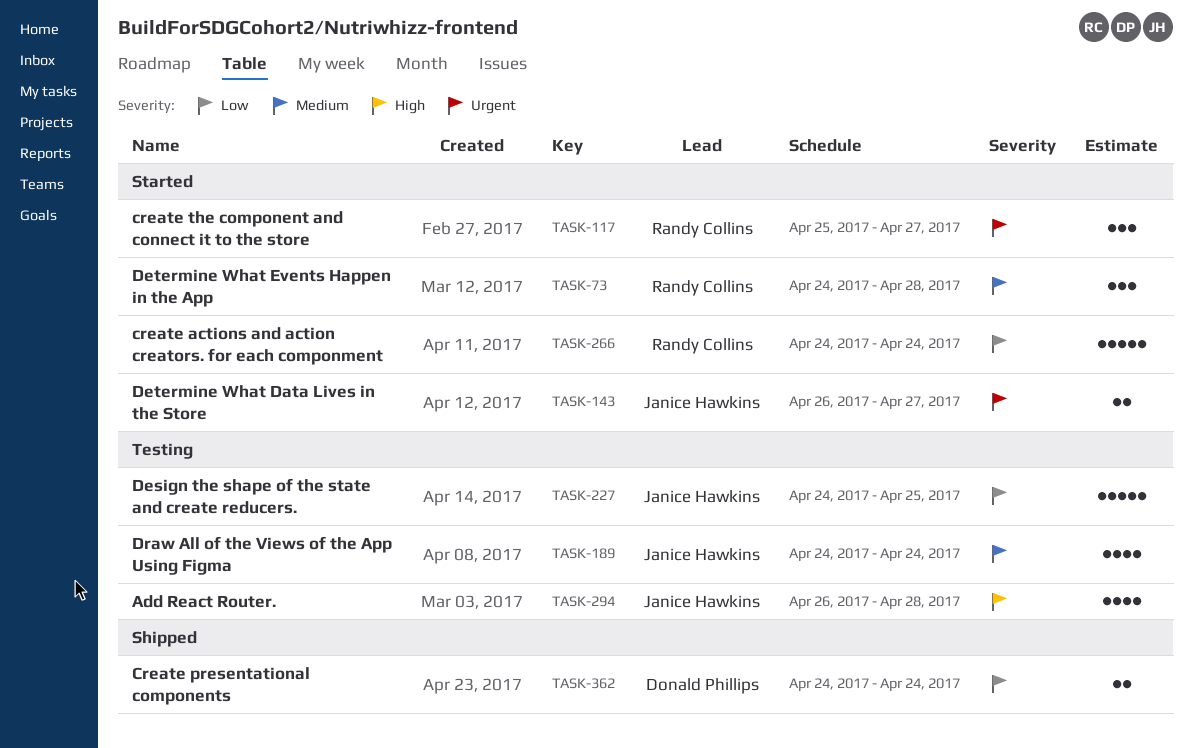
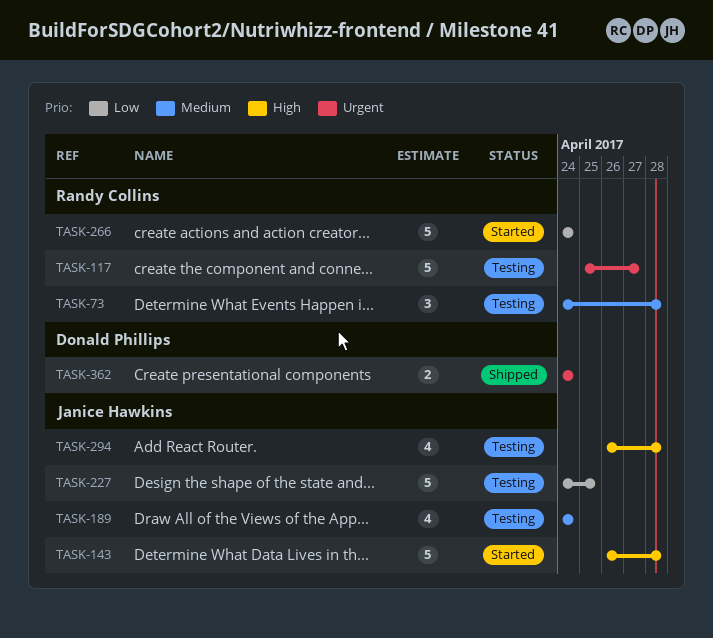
TASK-73, status: Started -> Testing
TASK-117, status: Started -> Testing
TASK-117, estimate: 3 -> 5
TASK-143, priority: Urgent -> High
TASK-143, estimate: 2 -> 5
TASK-143, due: Apr 27 -> Apr 28
TASK-362, priority: Low -> Urgent

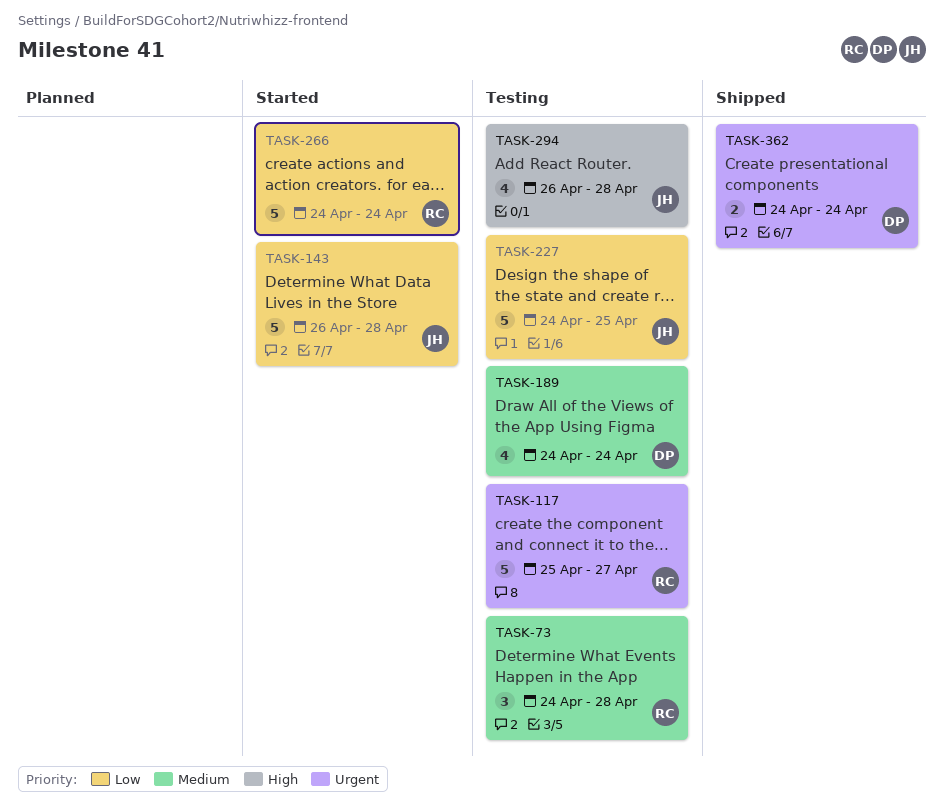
TASK-143, priority: High -> Low
TASK-189, owner: Janice Hawkins -> Donald Phillips

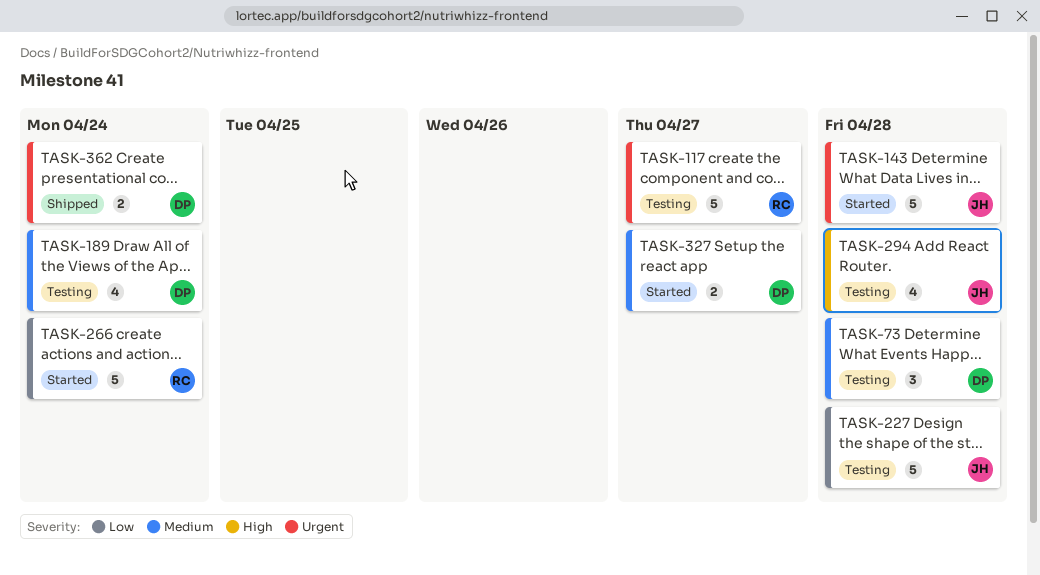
TASK-73, owner: RC -> DP
TASK-143, priority: Low -> Urgent
TASK-227, due: Apr 25 -> Apr 28
TASK-327: none -> present

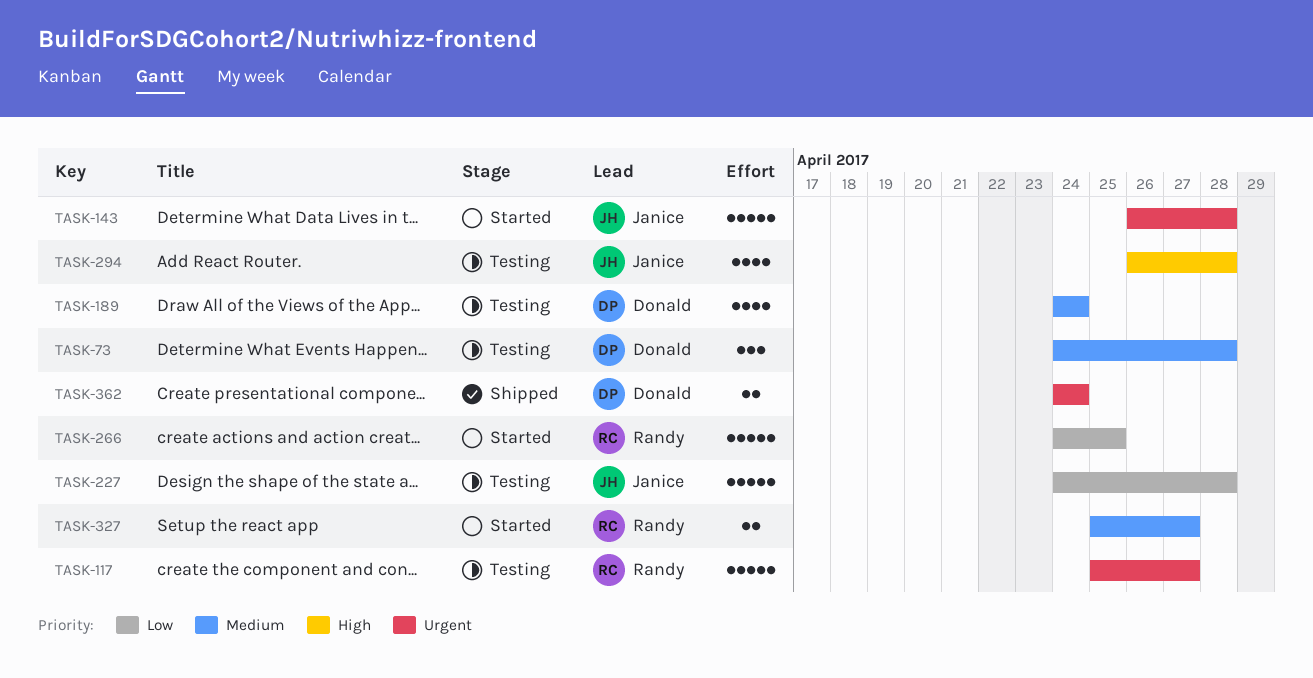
TASK-266, due: Apr 24 -> Apr 25
TASK-327, owner: Donald -> Randy

